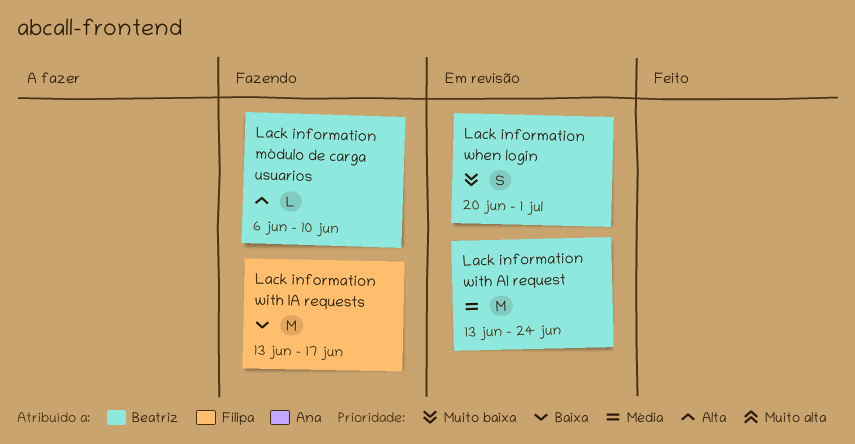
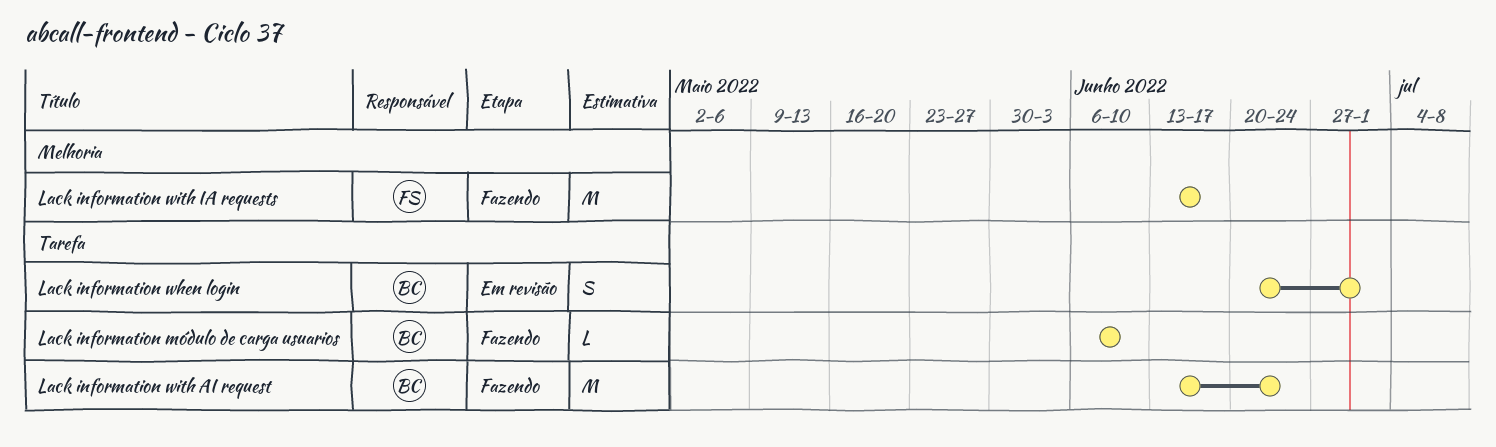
Lack information with AI request, status: Em revisão -> Fazendo

